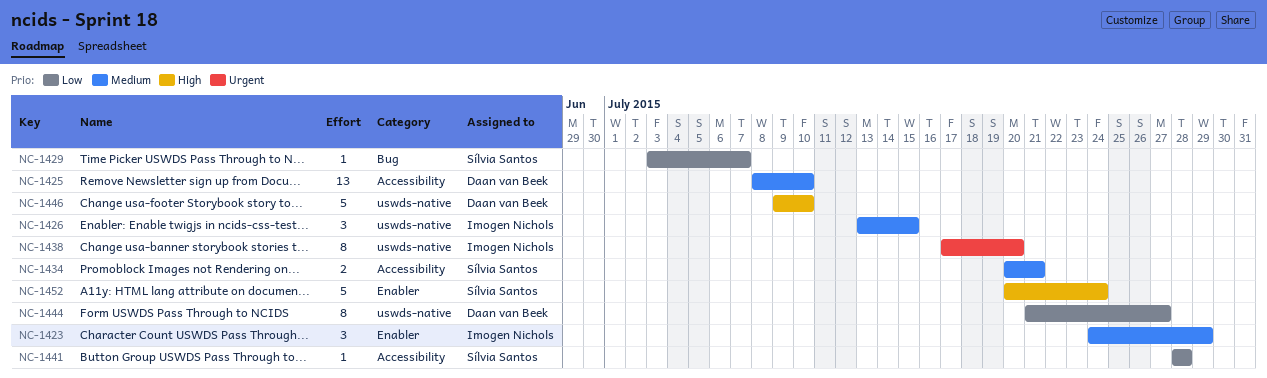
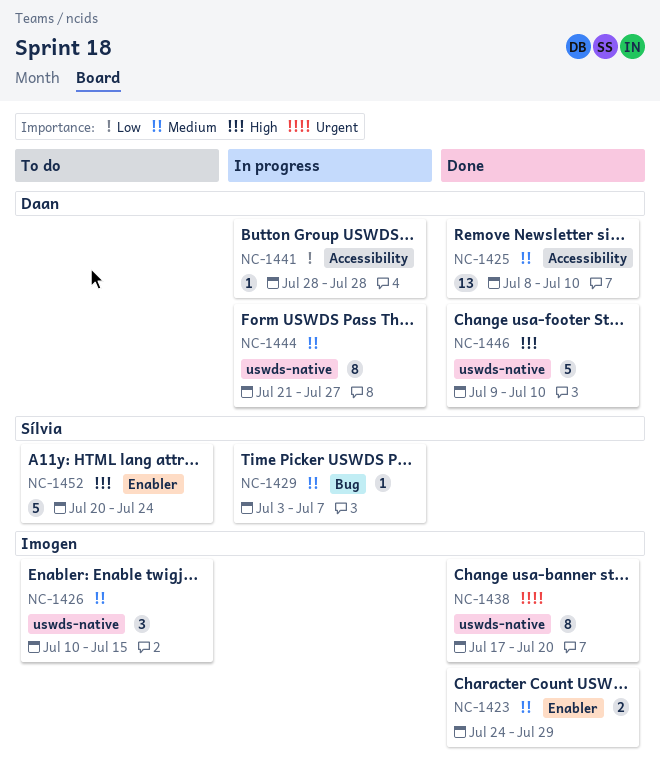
NC-1423, estimate: 3 -> 2
NC-1426, start: Jul 13 -> Jul 10
NC-1429, priority: Low -> Medium
NC-1434: present -> none
NC-1441, owner: Sílvia Santos -> Daan van Beek
NC-1444, priority: Low -> Medium

